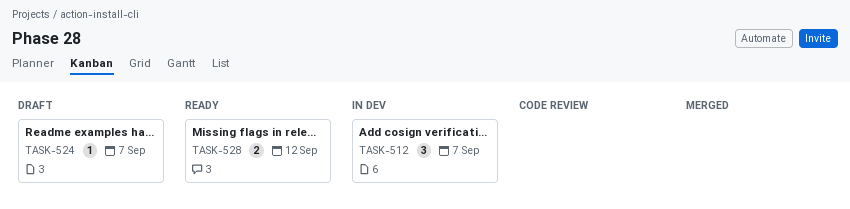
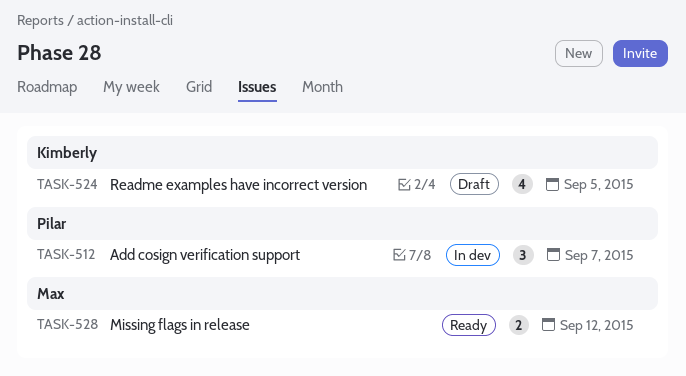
TASK-524, estimate: 1 -> 4
TASK-524, due: Sep 7 -> Sep 5

